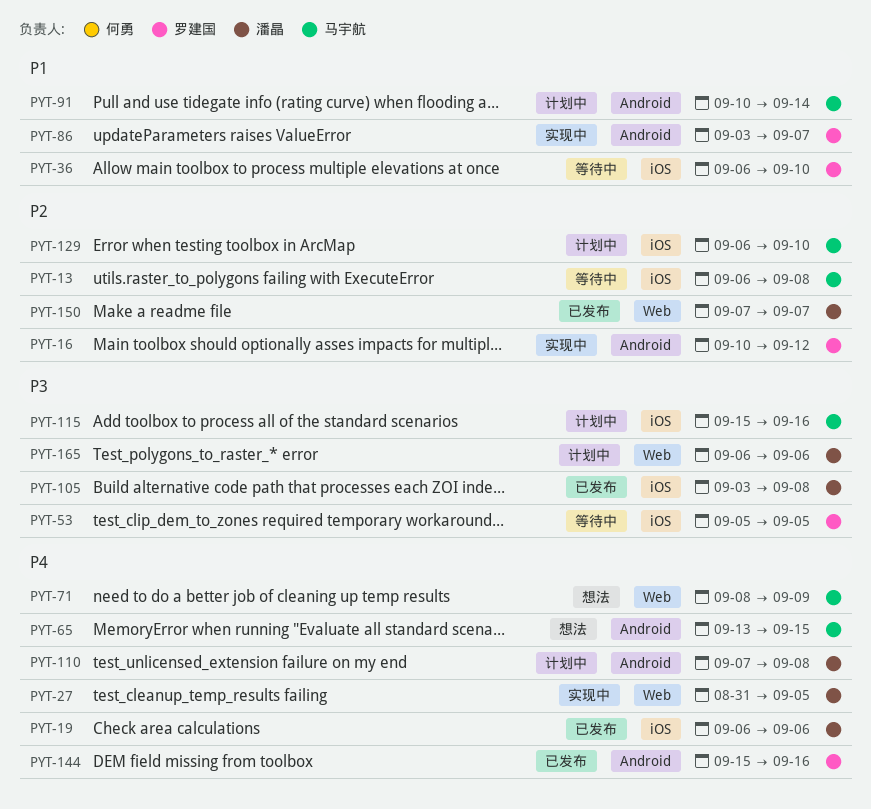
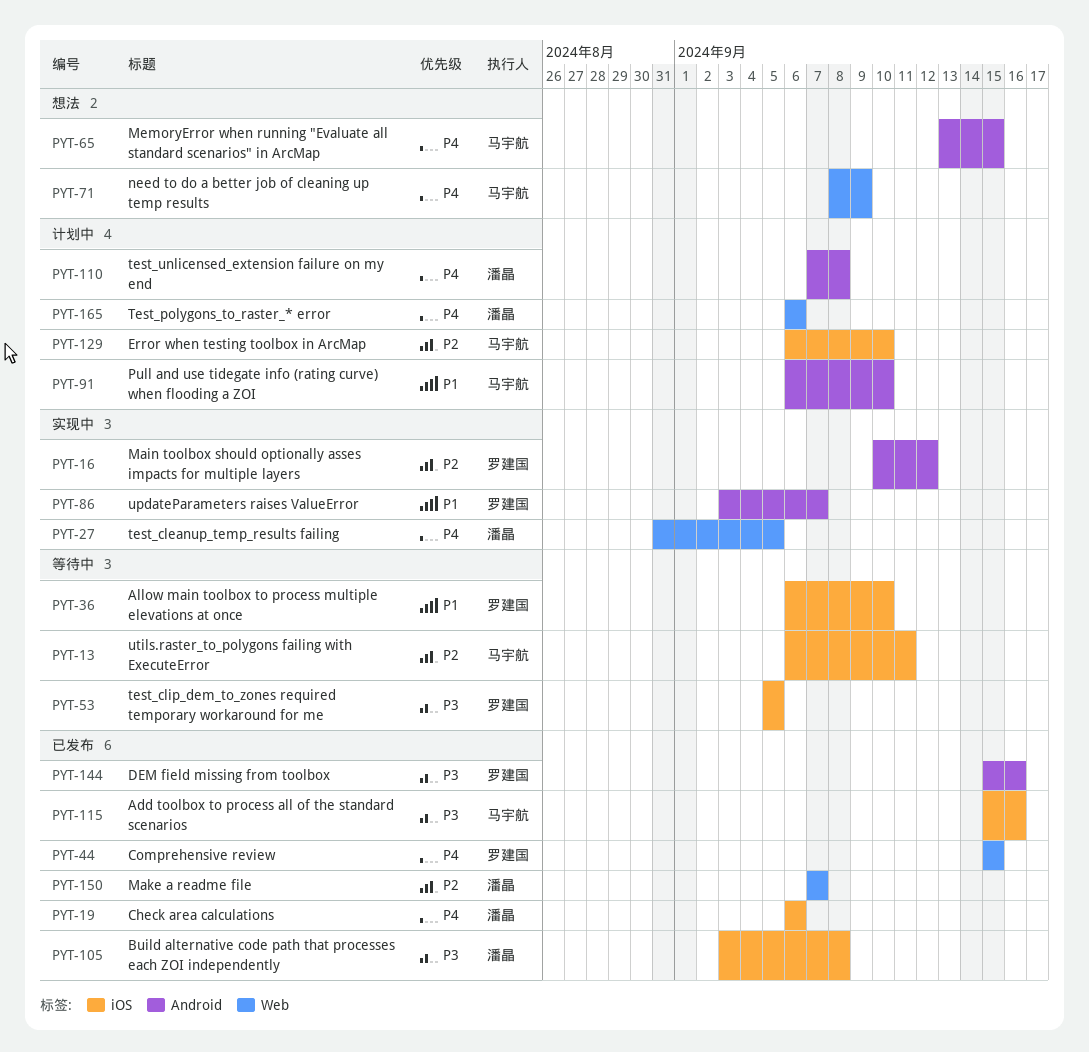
PYT-13, due: Sep 8 -> Sep 11
PYT-44: none -> present
PYT-91, start: Sep 10 -> Sep 6
PYT-91, due: Sep 14 -> Sep 10
PYT-115, status: 计划中 -> 已发布
PYT-144, priority: P4 -> P3
PYT-165, priority: P3 -> P4

